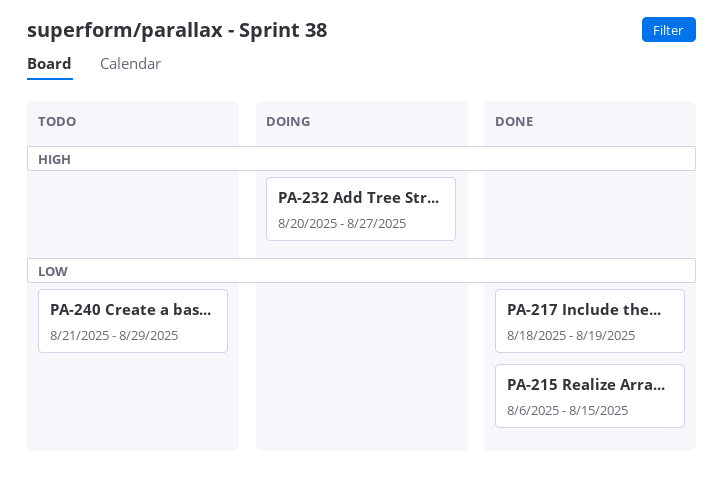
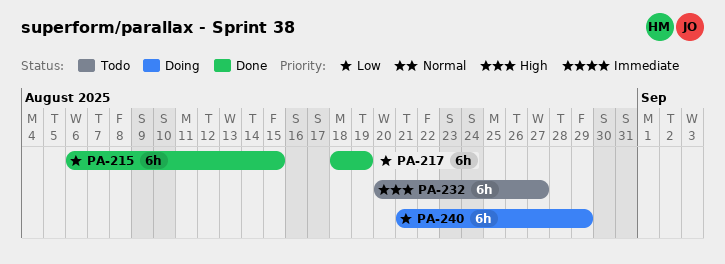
PA-232, status: Doing -> Todo
PA-240, status: Todo -> Doing

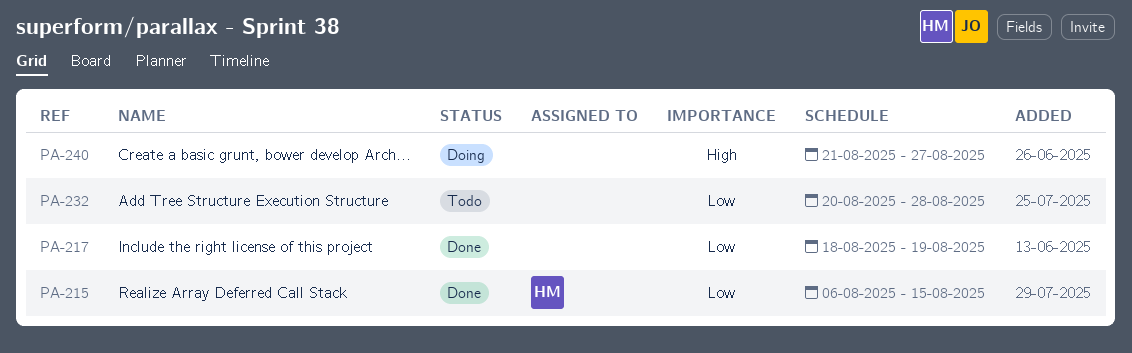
PA-232, priority: High -> Low
PA-232, due: Aug 27 -> Aug 28
PA-240, priority: Low -> High
PA-240, due: Aug 29 -> Aug 27

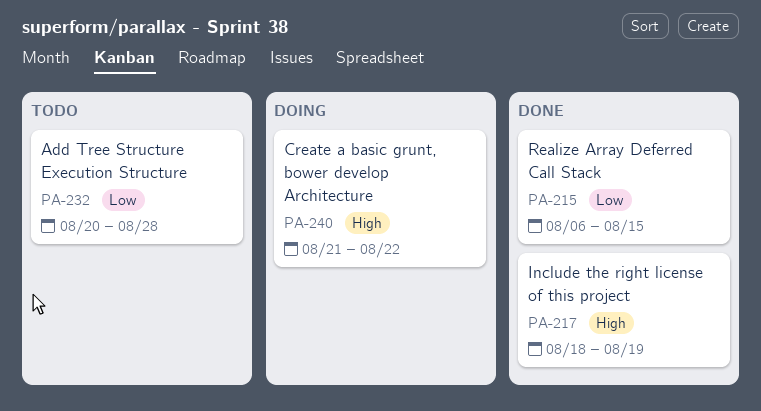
PA-217, priority: Low -> High
PA-240, due: Aug 27 -> Aug 22

